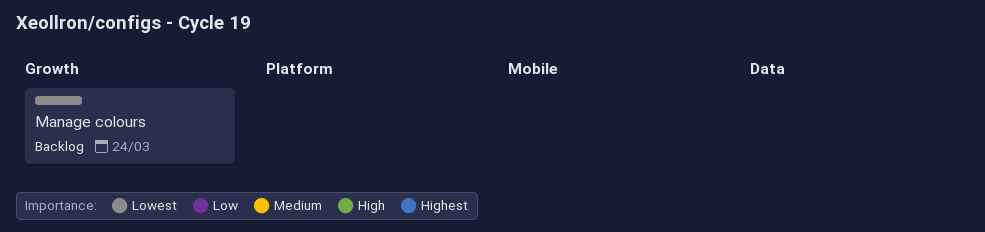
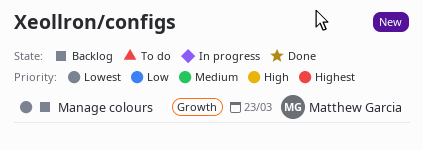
Manage colours, due: Mar 24 -> Mar 23

